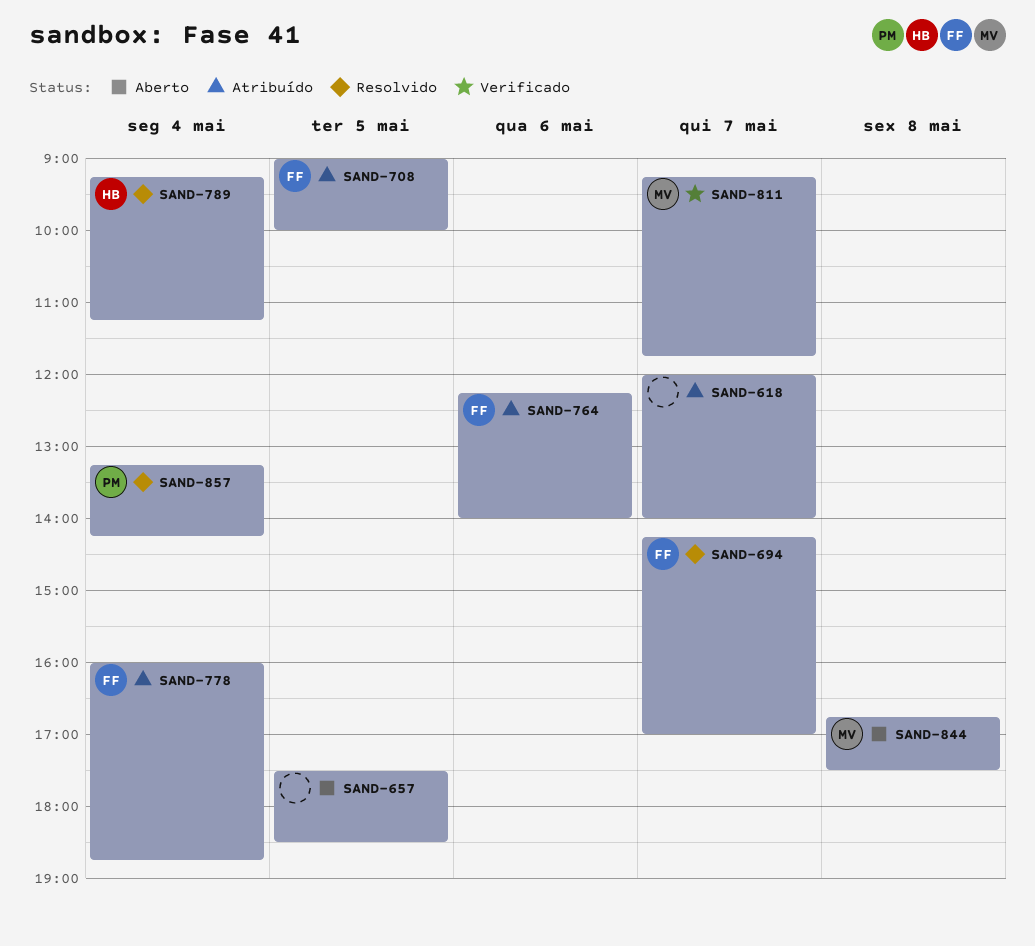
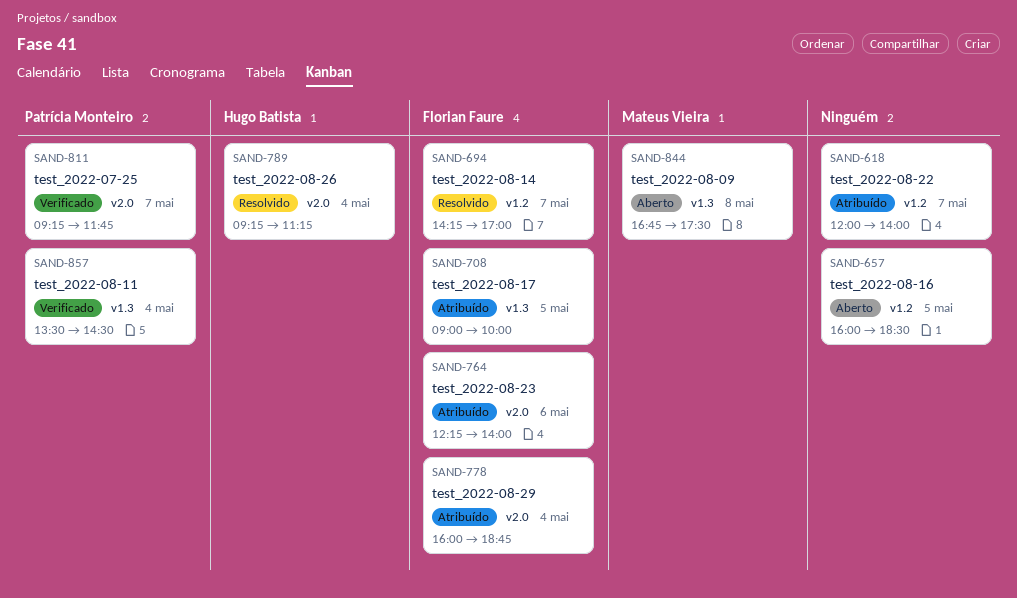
SAND-657, begins: 17:30 -> 16:00
SAND-811, owner: Mateus Vieira -> Patrícia Monteiro
SAND-857, status: Resolvido -> Verificado
SAND-857, begins: 13:15 -> 13:30
SAND-857, ends: 14:15 -> 14:30

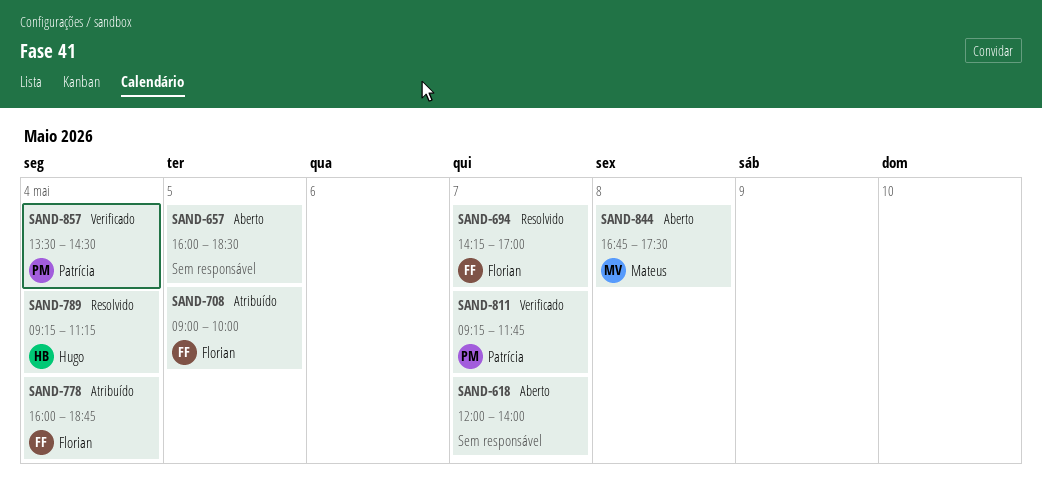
SAND-618, status: Atribuído -> Aberto
SAND-764: present -> none

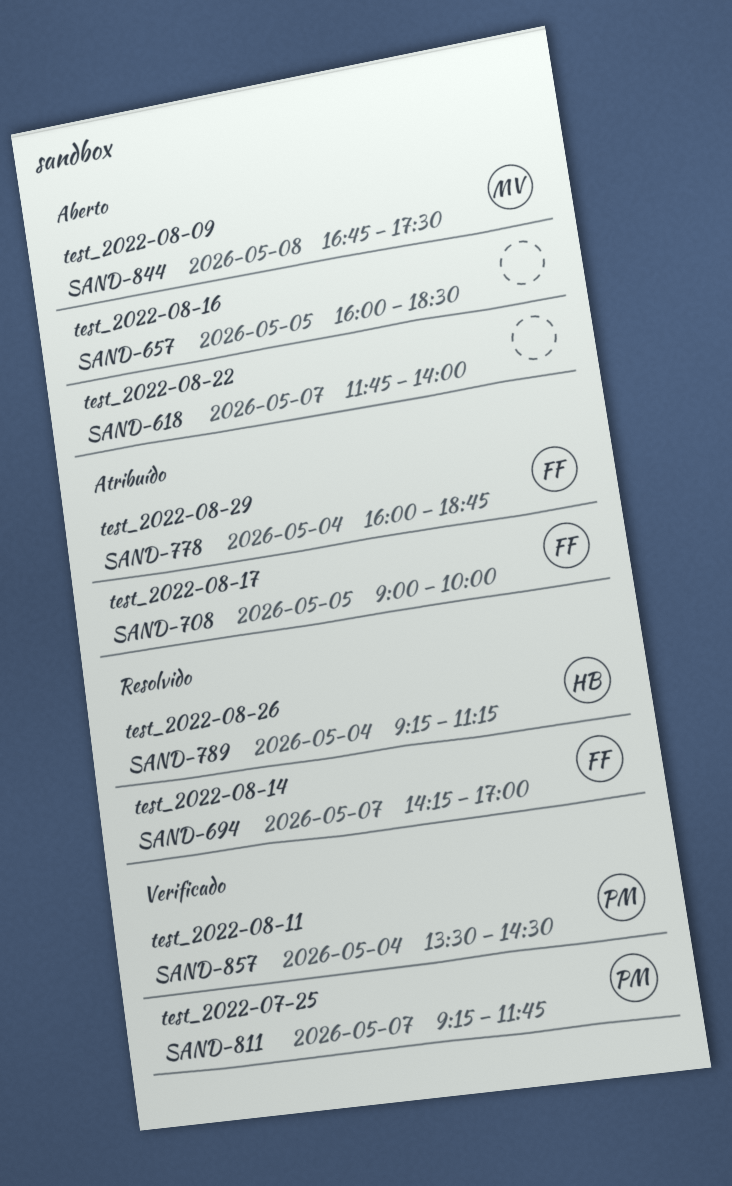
SAND-618, begins: 12:00 -> 11:45

